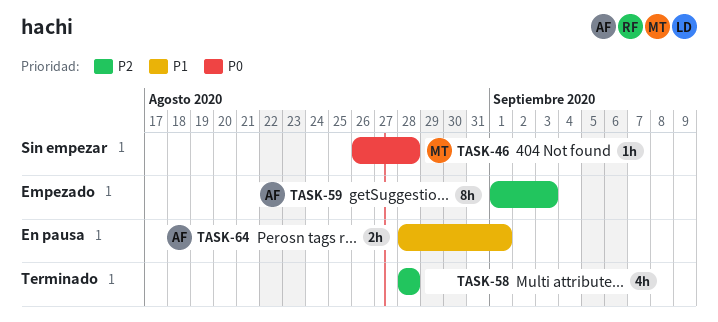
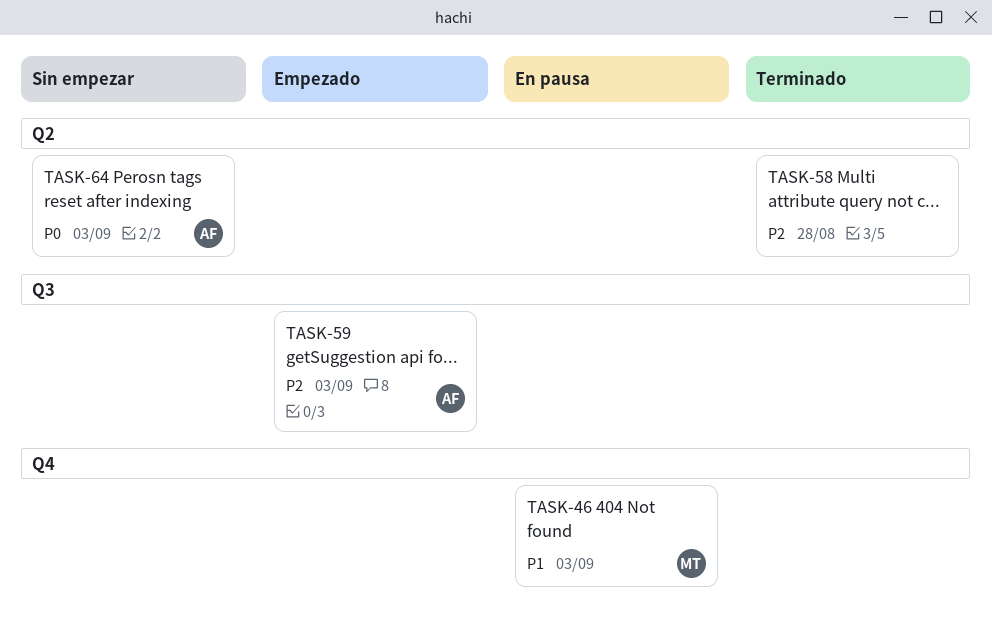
TASK-46, status: Sin empezar -> En pausa
TASK-46, priority: P0 -> P1
TASK-46, due: Aug 28 -> Sep 3
TASK-64, status: En pausa -> Sin empezar
TASK-64, priority: P1 -> P0
TASK-64, due: Sep 1 -> Sep 3

